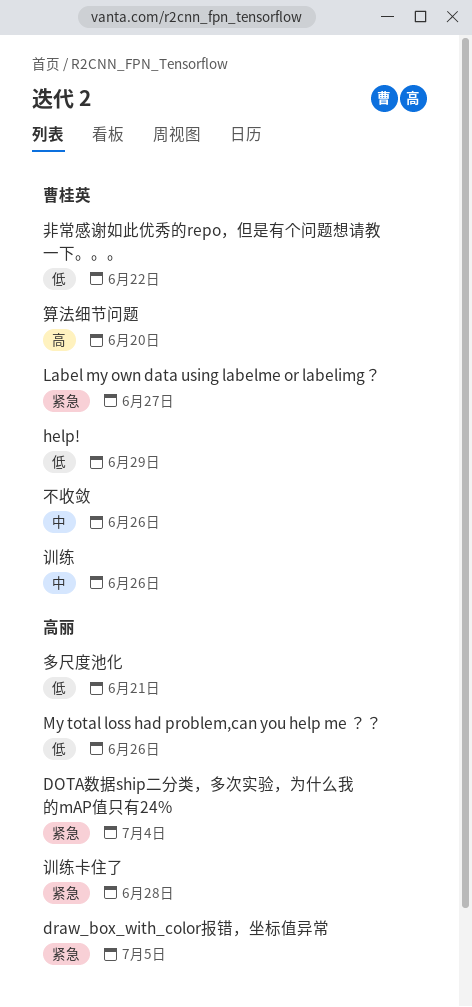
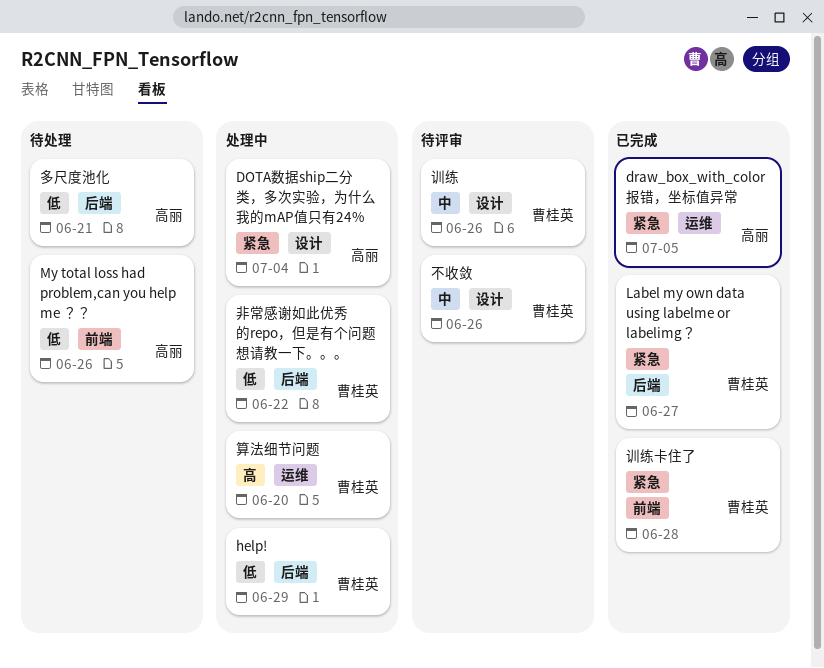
训练卡住了, owner: 高丽 -> 曹桂英

